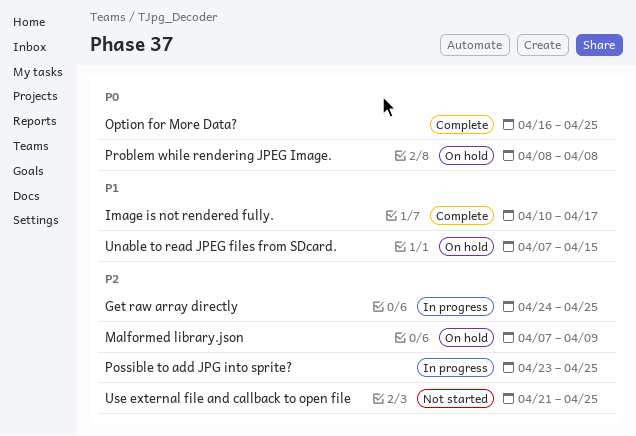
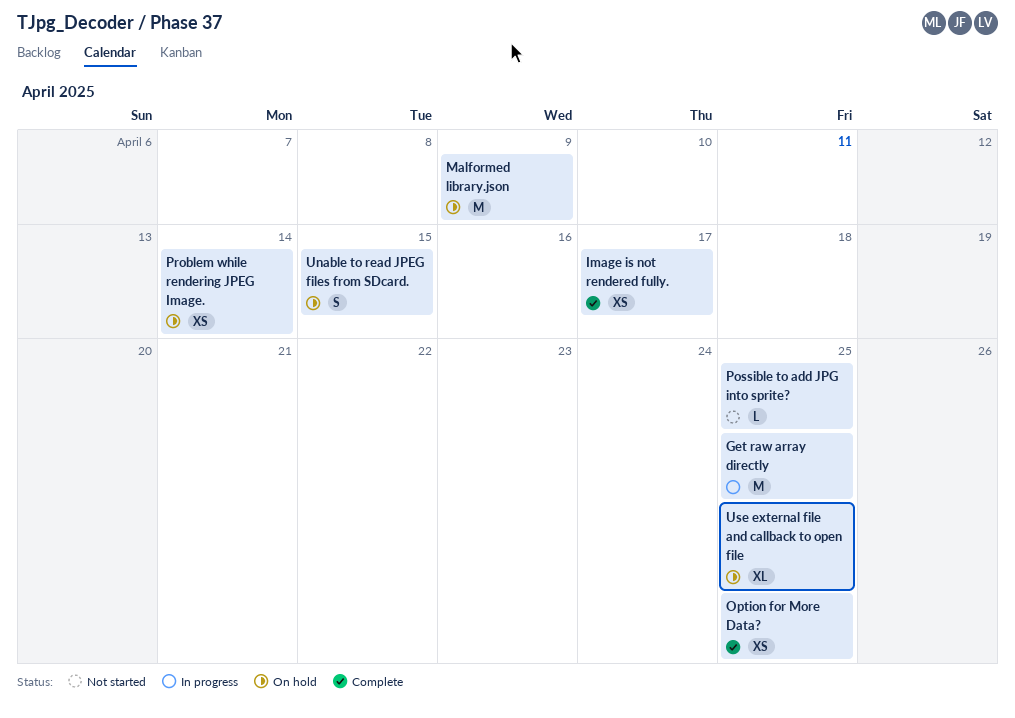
Possible to add JPG into sprite?, status: In progress -> Not started
Problem while rendering JPEG Image., due: Apr 8 -> Apr 14
Use external file and callback to open file, status: Not started -> On hold

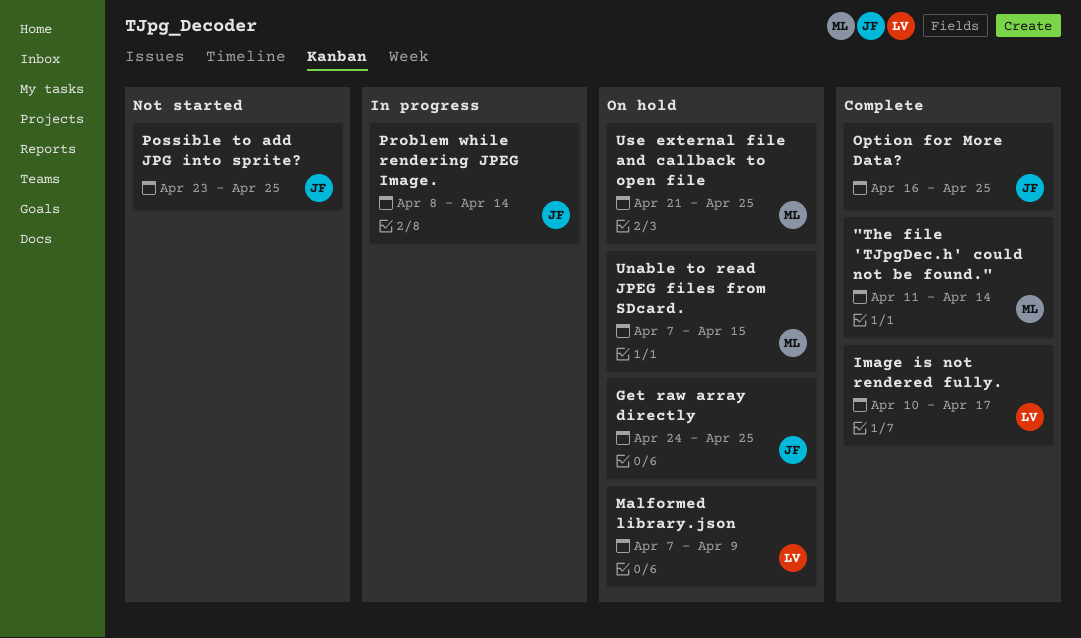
"The file 'TJpgDec.h' could not be found.": none -> present
Get raw array directly, status: In progress -> On hold
Problem while rendering JPEG Image., status: On hold -> In progress

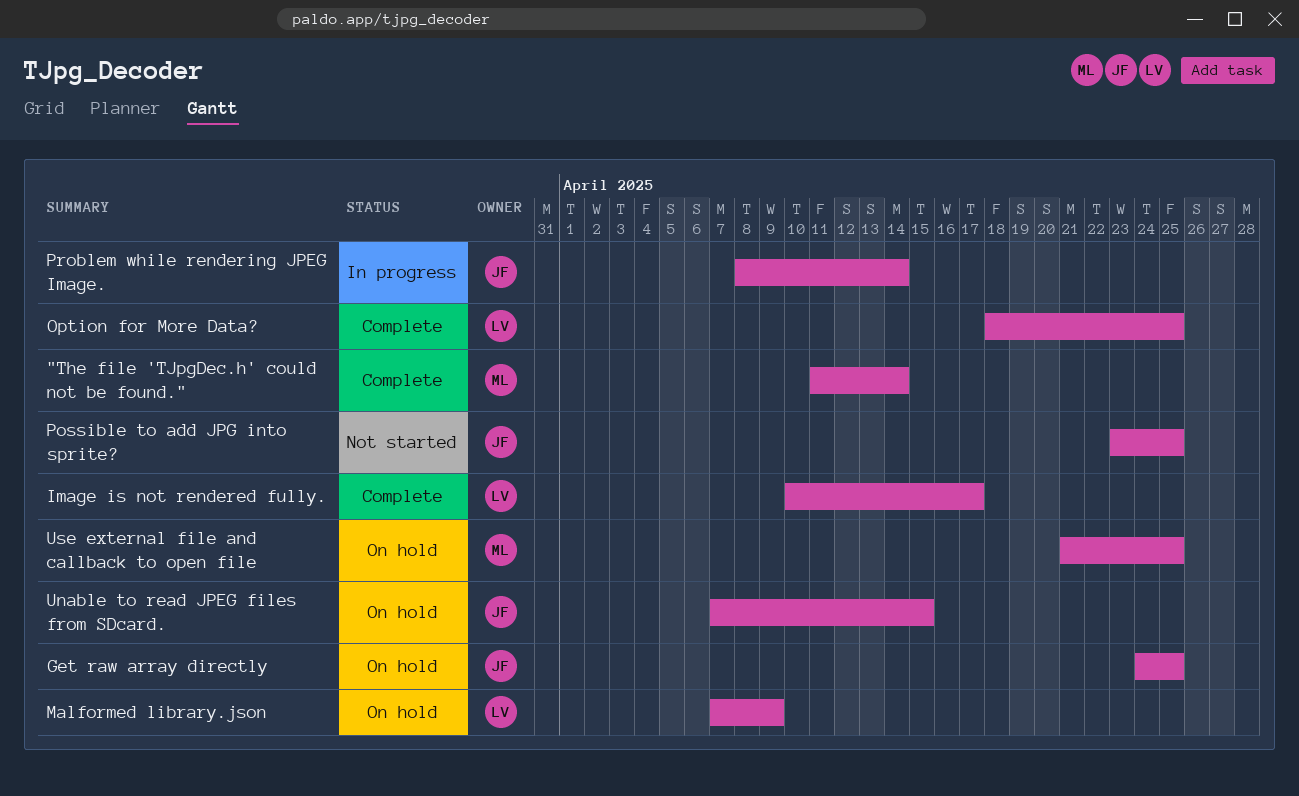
Option for More Data?, owner: JF -> LV
Option for More Data?, start: Apr 16 -> Apr 18
Unable to read JPEG files from SDcard., owner: ML -> JF

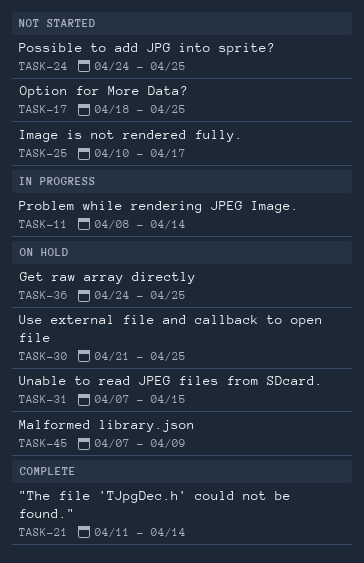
Image is not rendered fully., status: Complete -> Not started
Option for More Data?, status: Complete -> Not started
Possible to add JPG into sprite?, start: Apr 23 -> Apr 24

